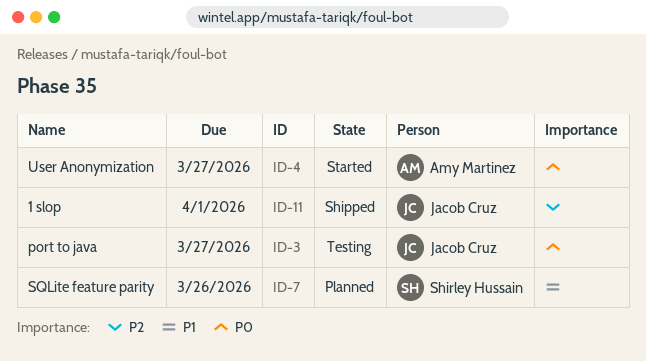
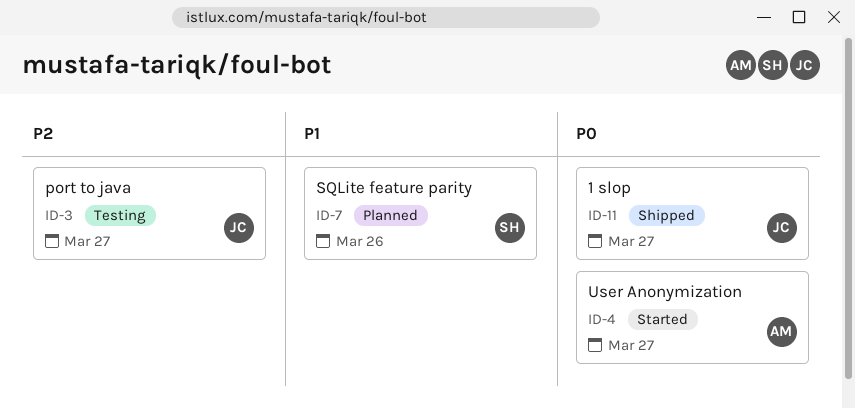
ID-3, priority: P0 -> P2
ID-11, priority: P2 -> P0
ID-11, due: Apr 1 -> Mar 27

